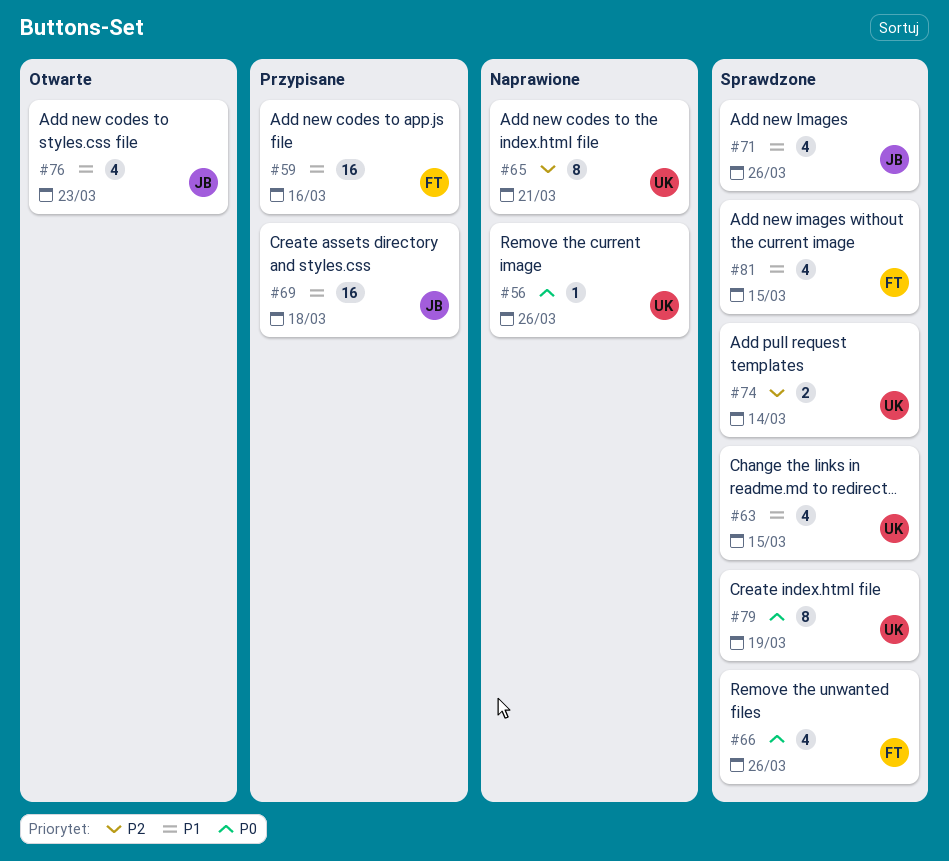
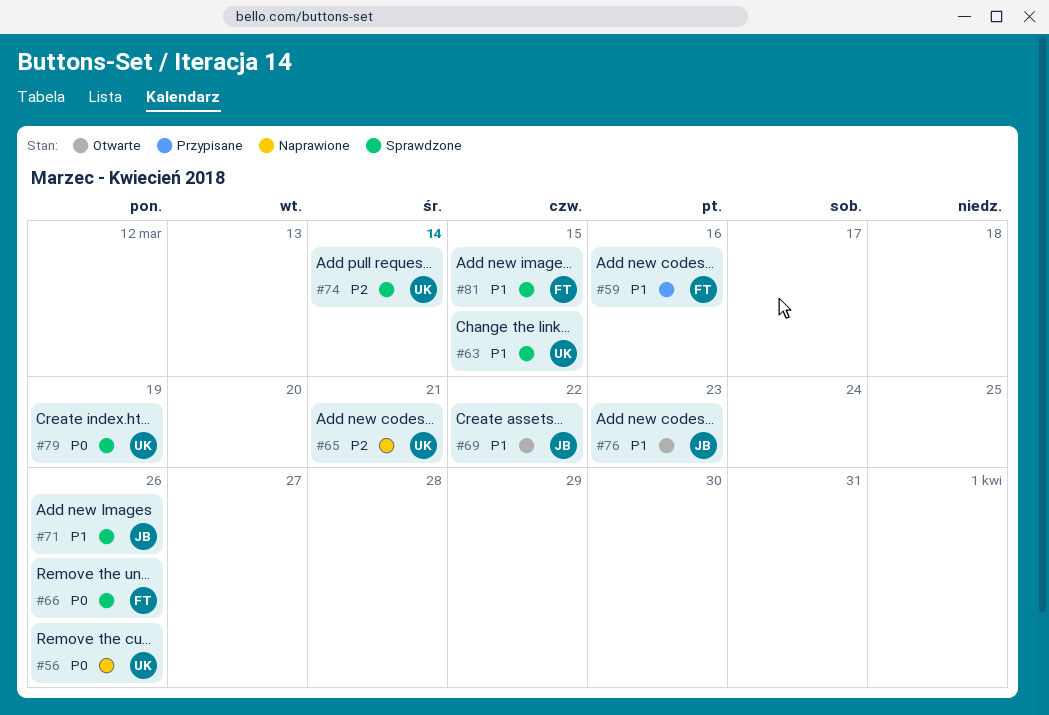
#69, status: Przypisane -> Otwarte
#69, due: Mar 18 -> Mar 22

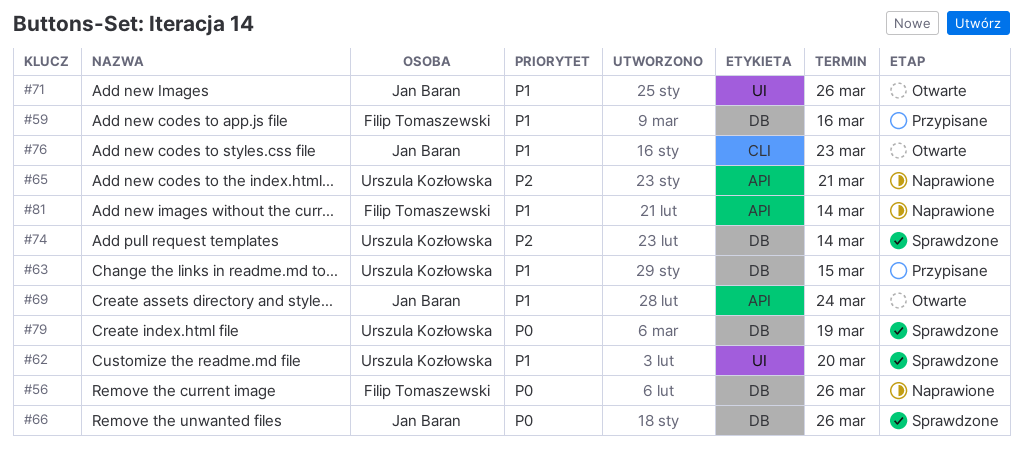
#56, owner: Urszula Kozłowska -> Filip Tomaszewski
#62: none -> present
#63, status: Sprawdzone -> Przypisane
#66, owner: Filip Tomaszewski -> Jan Baran
#69, due: Mar 22 -> Mar 24
#71, status: Sprawdzone -> Otwarte
#81, status: Sprawdzone -> Naprawione
#81, due: Mar 15 -> Mar 14

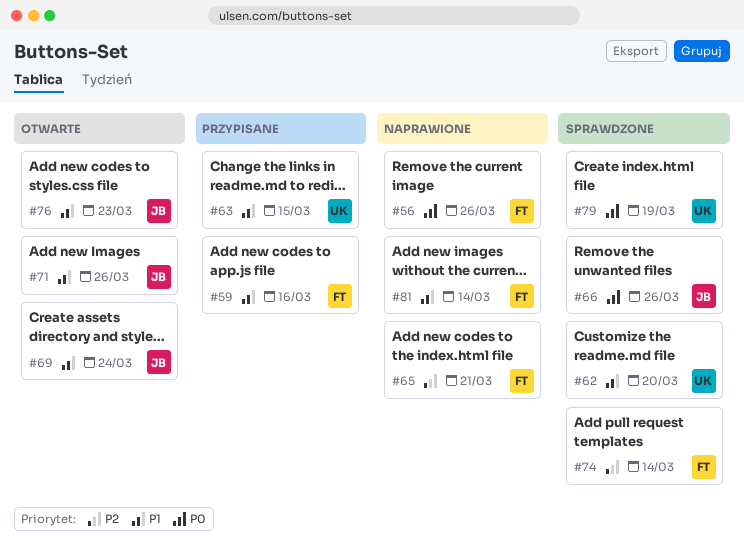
#65, owner: Urszula Kozłowska -> Filip Tomaszewski
#74, owner: Urszula Kozłowska -> Filip Tomaszewski

